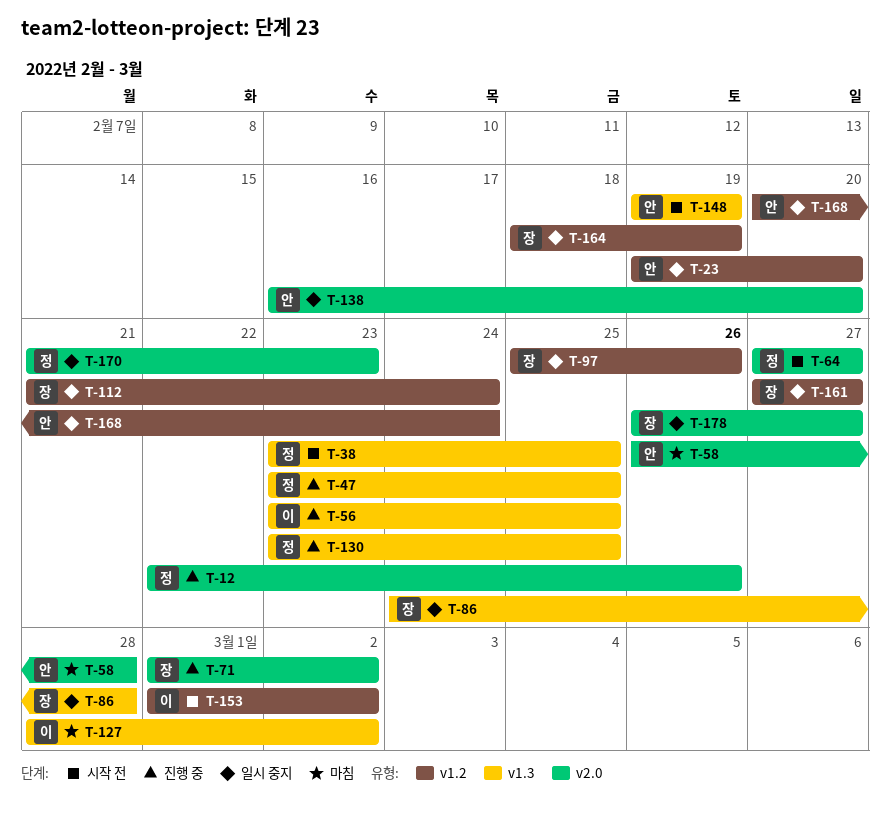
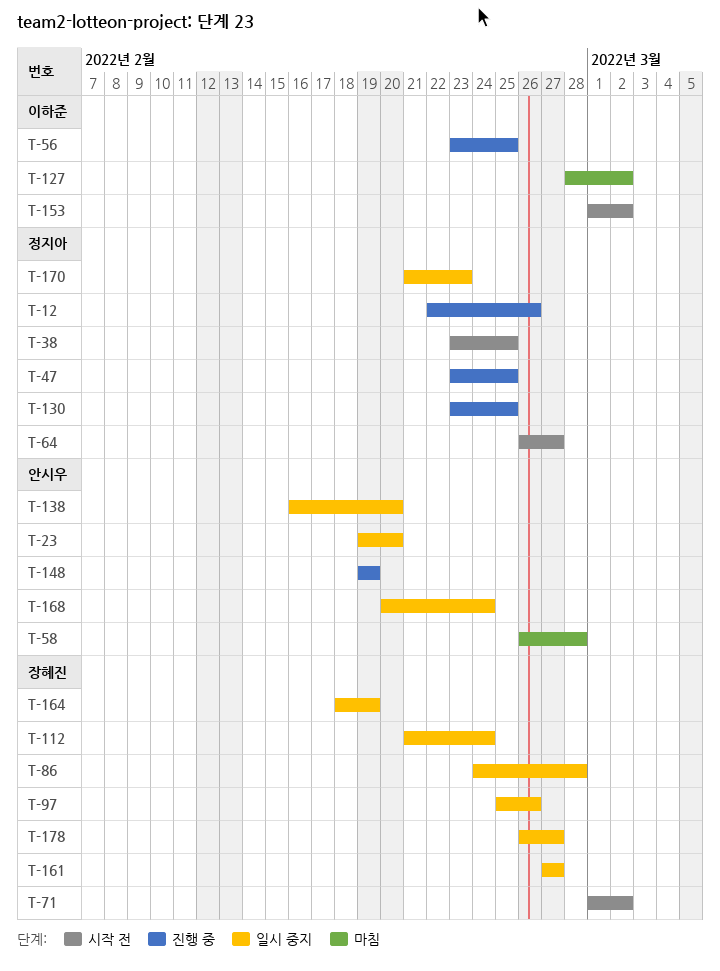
T-64, start: Feb 27 -> Feb 26
T-71, status: 진행 중 -> 시작 전
T-148, status: 시작 전 -> 진행 중

